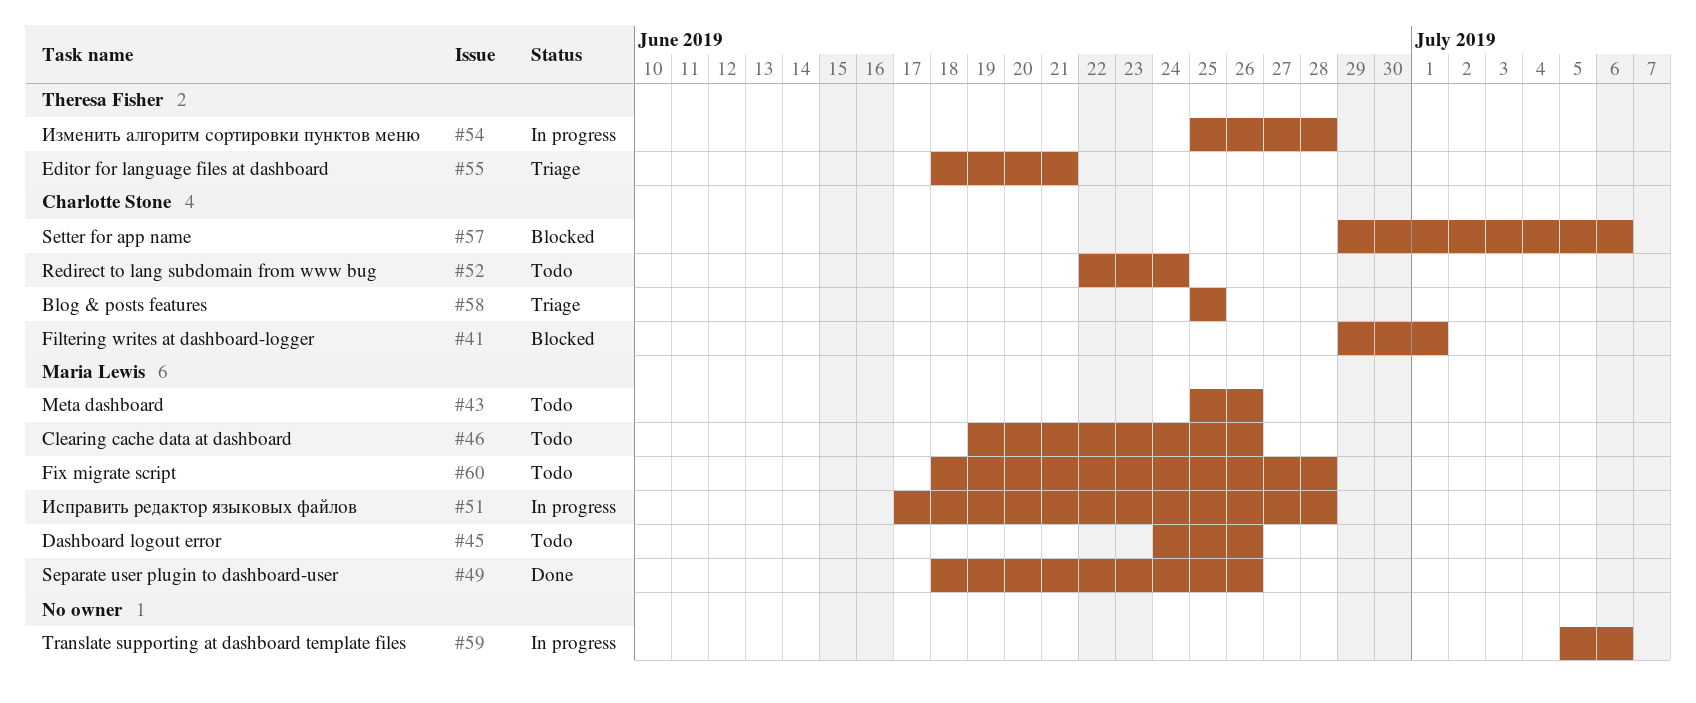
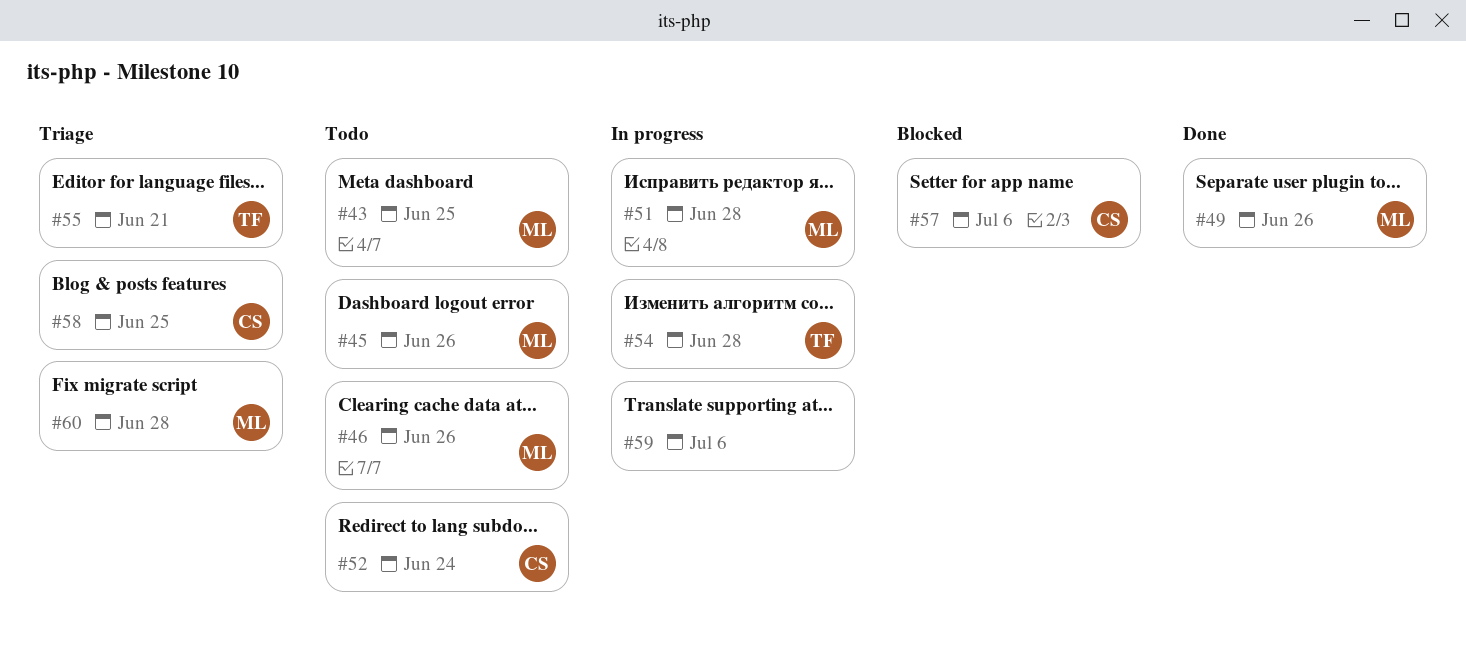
#41: present -> none
#43, due: Jun 26 -> Jun 25
#60, status: Todo -> Triage

